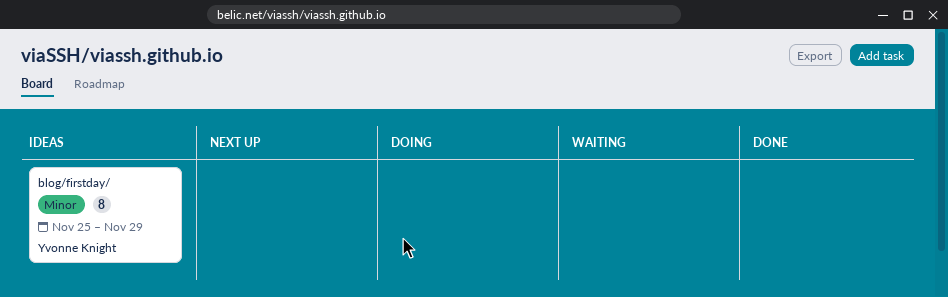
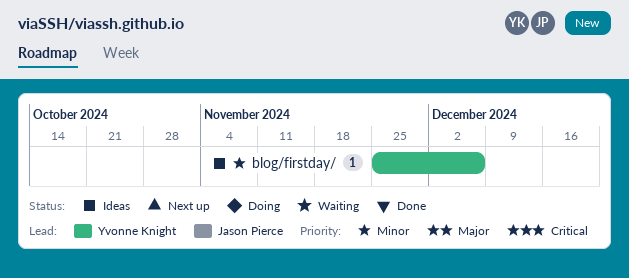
blog/firstday/, estimate: 8 -> 1
blog/firstday/, due: Nov 29 -> Dec 6

